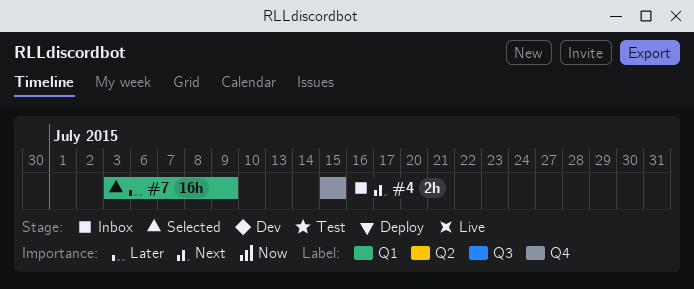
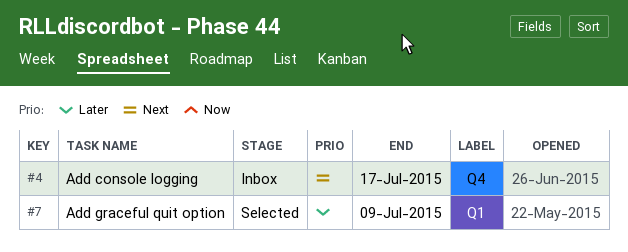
#4, due: Jul 15 -> Jul 17

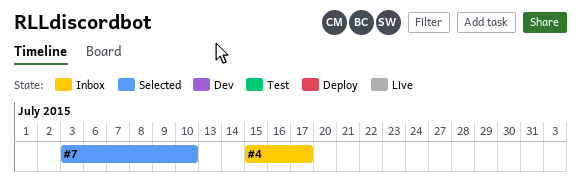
#7, due: Jul 9 -> Jul 10

